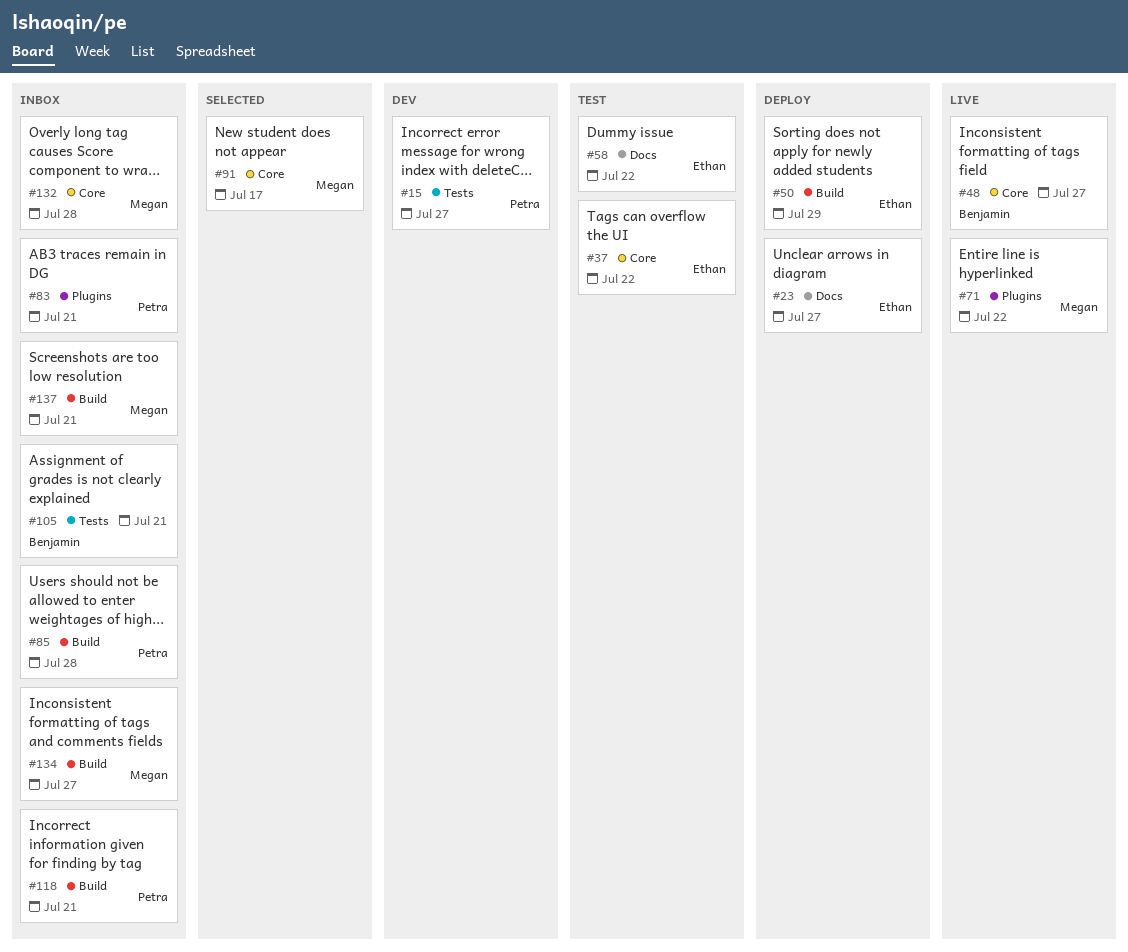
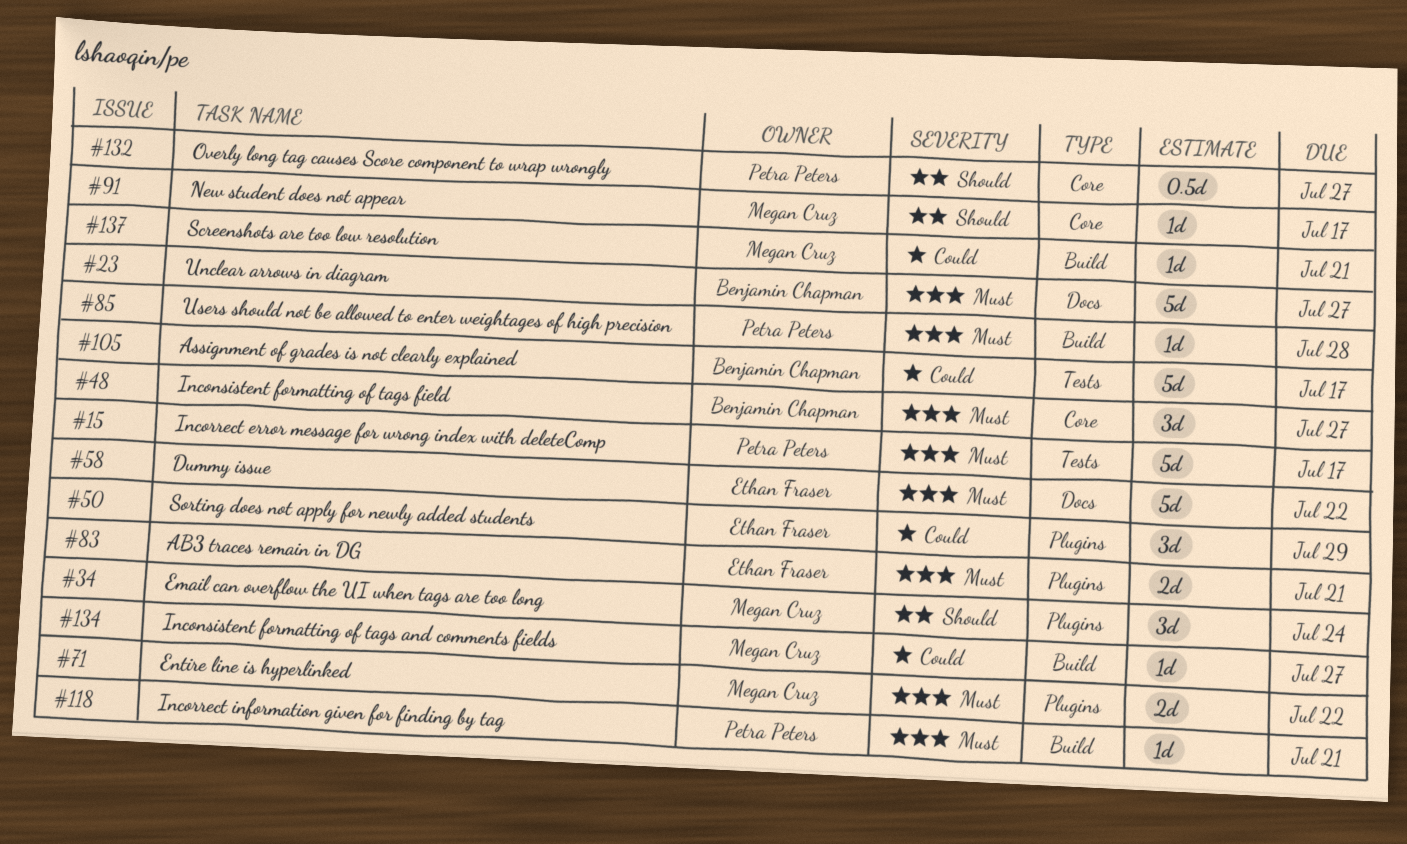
#15, due: Jul 27 -> Jul 17
#23, owner: Ethan Fraser -> Benjamin Chapman
#34: none -> present
#37: present -> none
#50, label: Build -> Plugins
#83, owner: Petra Peters -> Ethan Fraser
#105, due: Jul 21 -> Jul 17
#132, owner: Megan Cruz -> Petra Peters
#132, due: Jul 28 -> Jul 27

